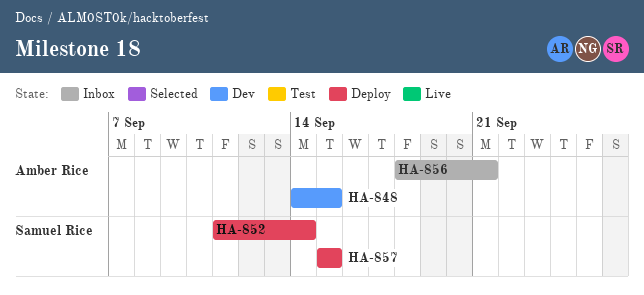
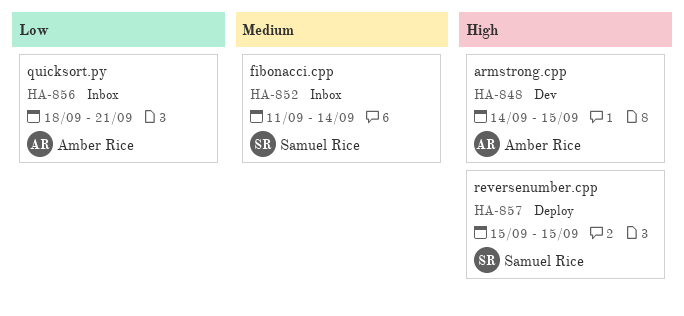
HA-852, status: Deploy -> Inbox

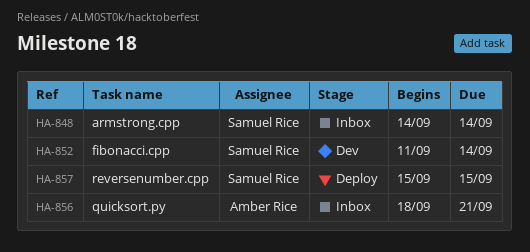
HA-848, status: Dev -> Inbox
HA-848, owner: Amber Rice -> Samuel Rice
HA-848, due: Sep 15 -> Sep 14
HA-852, status: Inbox -> Dev

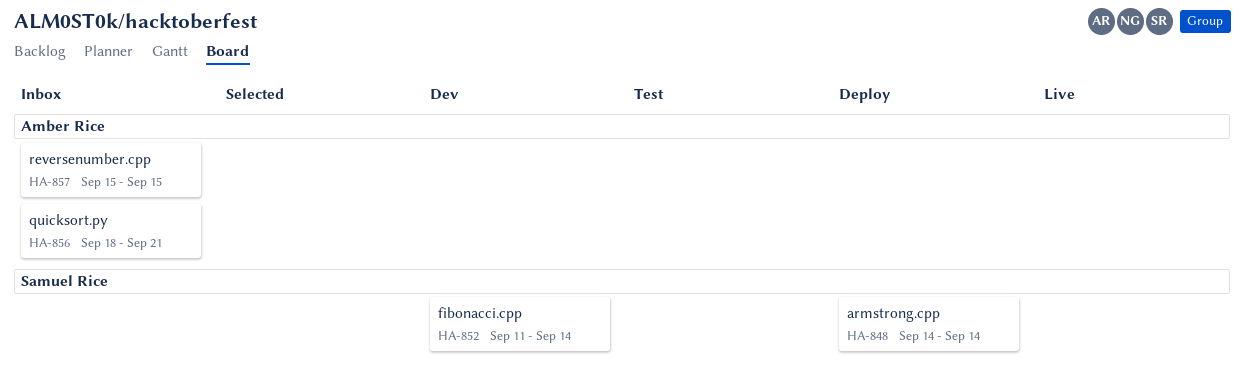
HA-848, status: Inbox -> Deploy
HA-857, status: Deploy -> Inbox
HA-857, owner: Samuel Rice -> Amber Rice

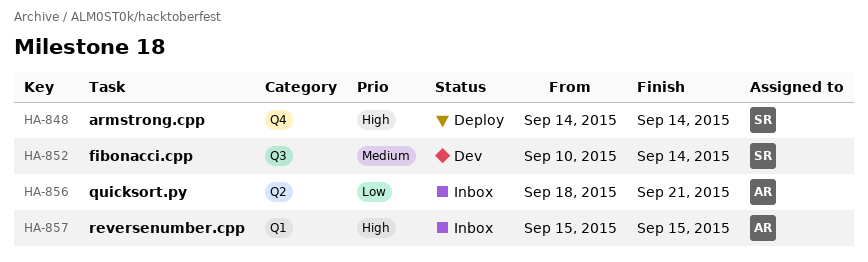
HA-852, start: Sep 11 -> Sep 10

